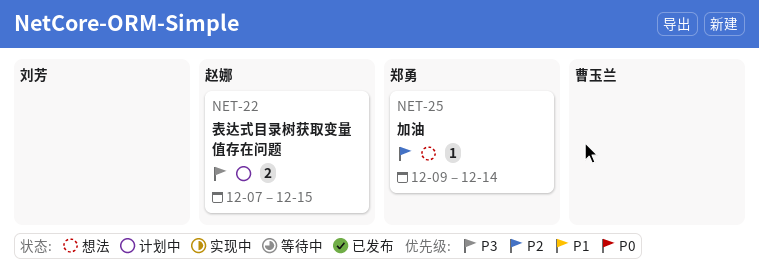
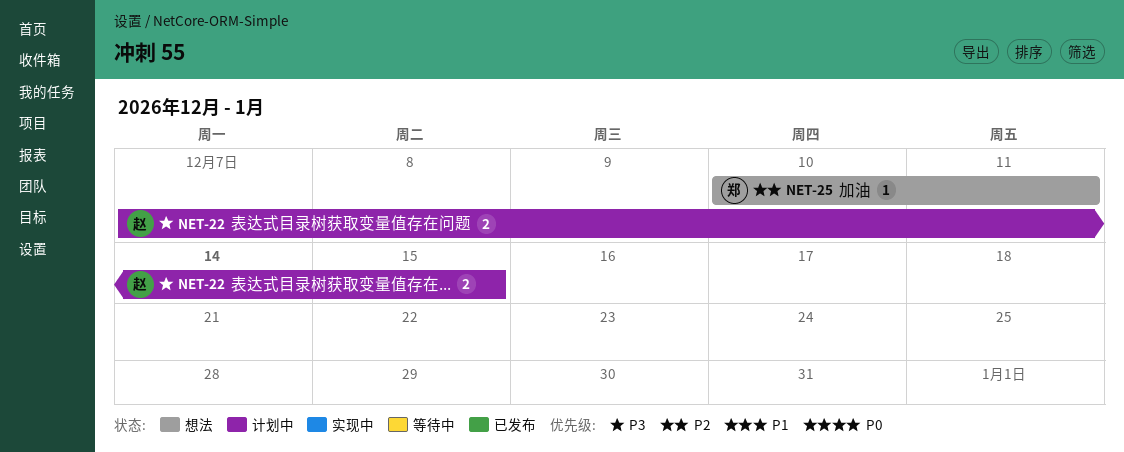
NET-25, start: Dec 9 -> Dec 10
NET-25, due: Dec 14 -> Dec 11

